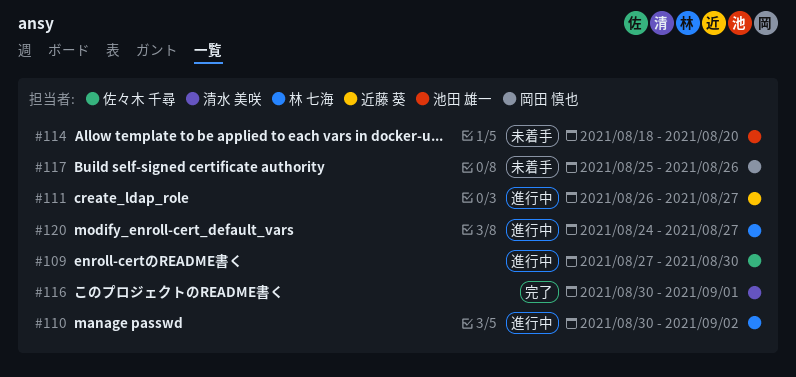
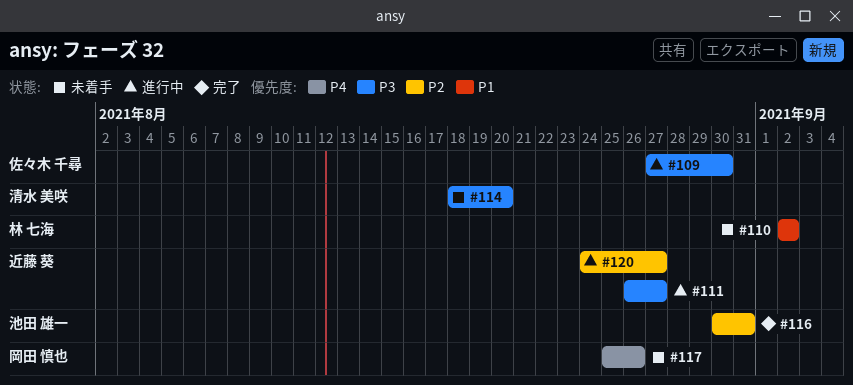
#110, status: 進行中 -> 未着手
#110, start: Aug 30 -> Sep 2
#114, owner: 池田 雄一 -> 清水 美咲
#116, owner: 清水 美咲 -> 池田 雄一
#116, due: Sep 1 -> Aug 31
#120, owner: 林 七海 -> 近藤 葵

